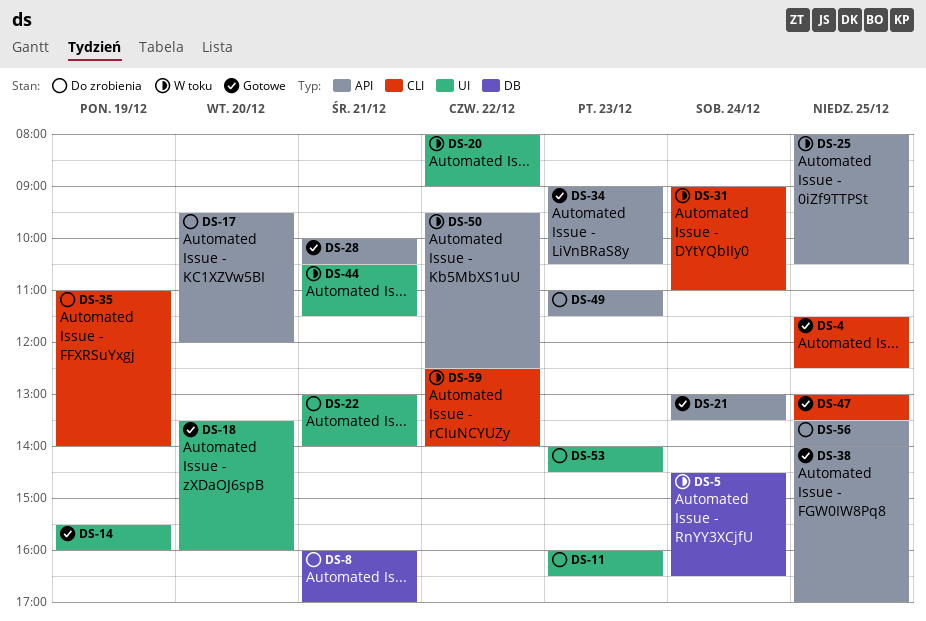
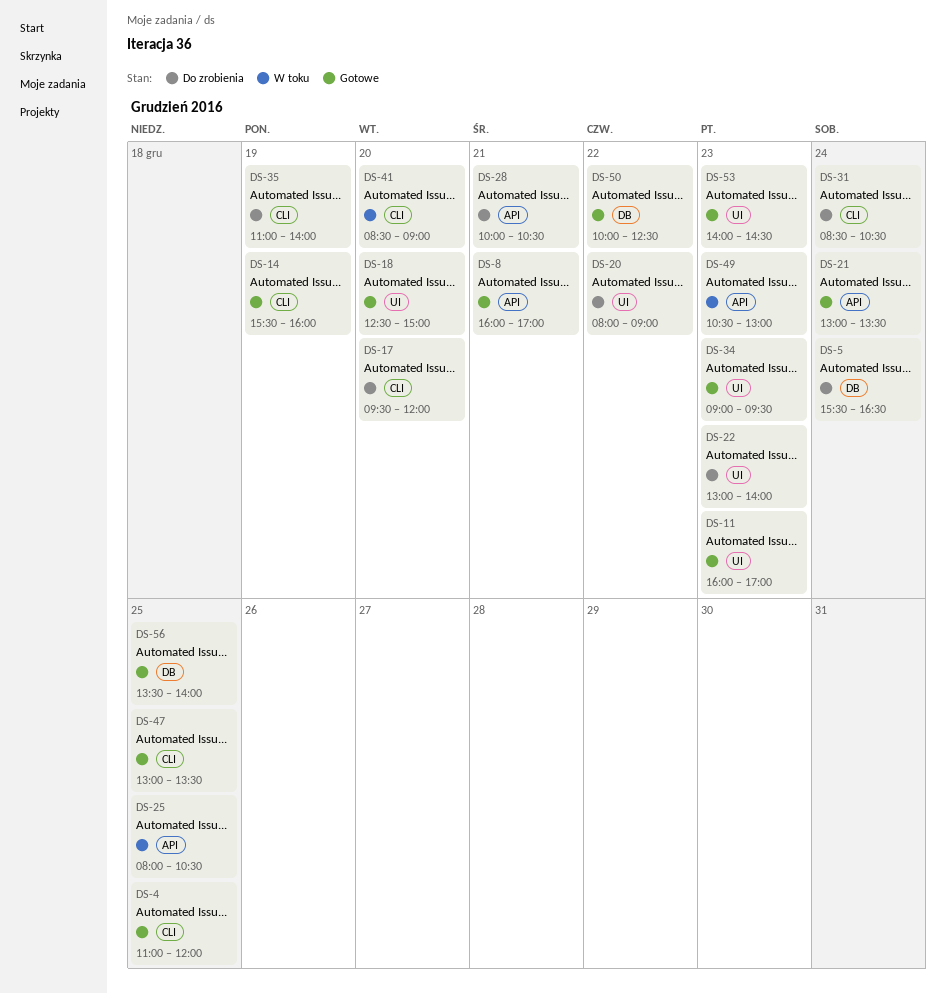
DS-4, begins: 11:30 -> 11:00
DS-4, ends: 12:30 -> 12:00
DS-5, status: W toku -> Do zrobienia
DS-5, begins: 14:30 -> 15:30
DS-8, status: Do zrobienia -> Gotowe
DS-8, label: DB -> API
DS-11, status: Do zrobienia -> Gotowe
DS-11, ends: 16:30 -> 17:00
DS-14, label: UI -> CLI
DS-17, label: API -> CLI
DS-18, begins: 13:30 -> 12:30
DS-18, ends: 16:00 -> 15:00
DS-20, status: W toku -> Do zrobienia
DS-22, day: Dec 21 -> Dec 23
DS-28, status: Gotowe -> Do zrobienia
DS-31, status: W toku -> Do zrobienia
DS-31, begins: 09:00 -> 08:30
DS-31, ends: 11:00 -> 10:30
DS-34, label: API -> UI
DS-34, ends: 10:30 -> 09:30
DS-38: present -> none
DS-41: none -> present
DS-44: present -> none
DS-49, status: Do zrobienia -> W toku
DS-49, begins: 11:00 -> 10:30
DS-49, ends: 11:30 -> 13:00
DS-50, status: W toku -> Gotowe
DS-50, label: API -> DB
DS-50, begins: 09:30 -> 10:00
DS-53, status: Do zrobienia -> Gotowe
DS-56, status: Do zrobienia -> Gotowe
DS-56, label: API -> DB
DS-59: present -> none

